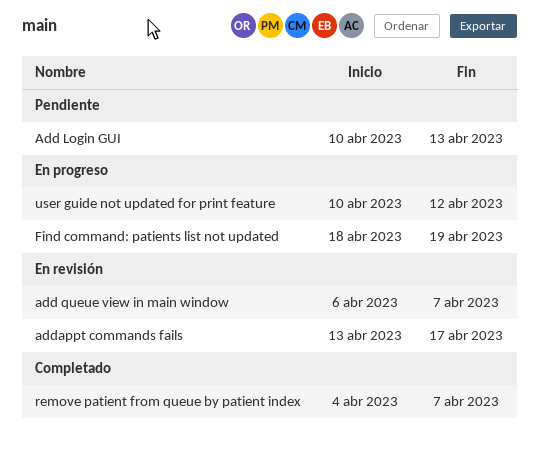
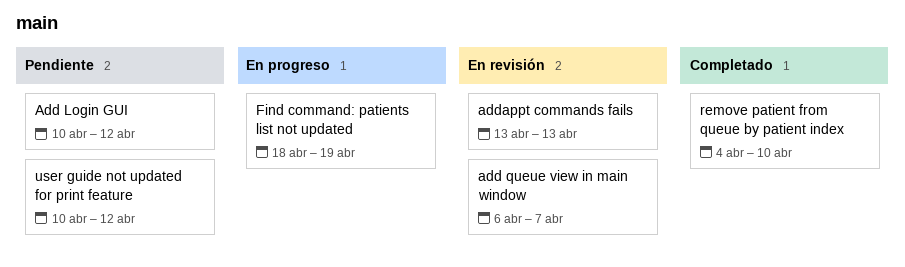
Add Login GUI, due: Apr 13 -> Apr 12
addappt commands fails, due: Apr 17 -> Apr 13
remove patient from queue by patient index, due: Apr 7 -> Apr 10
user guide not updated for print feature, status: En progreso -> Pendiente

